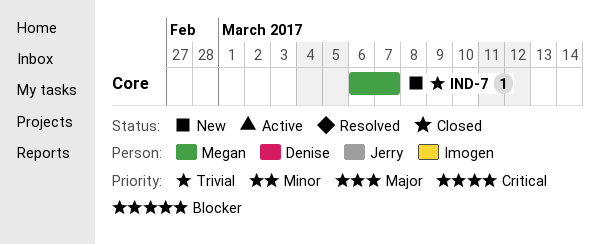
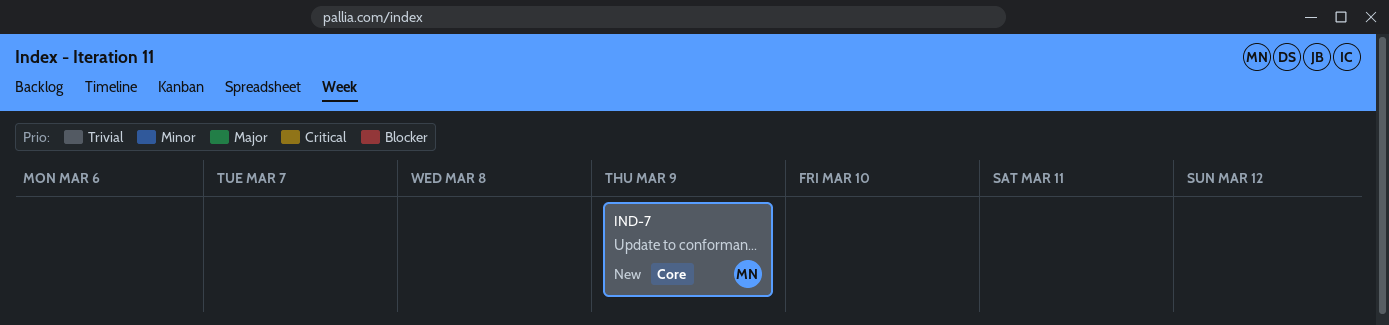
IND-7, due: Mar 7 -> Mar 9

